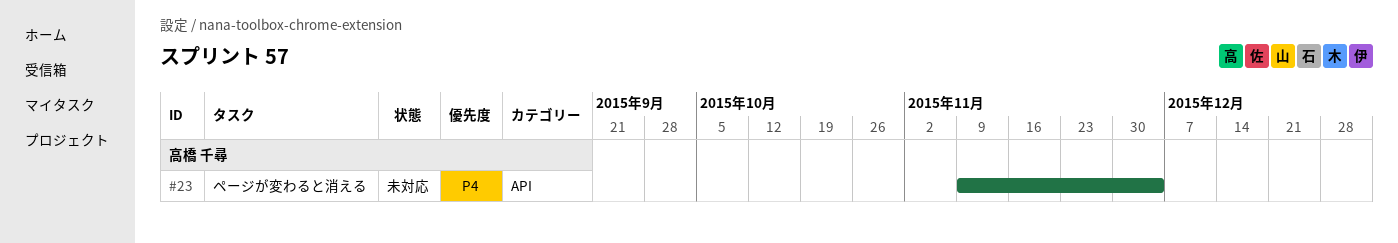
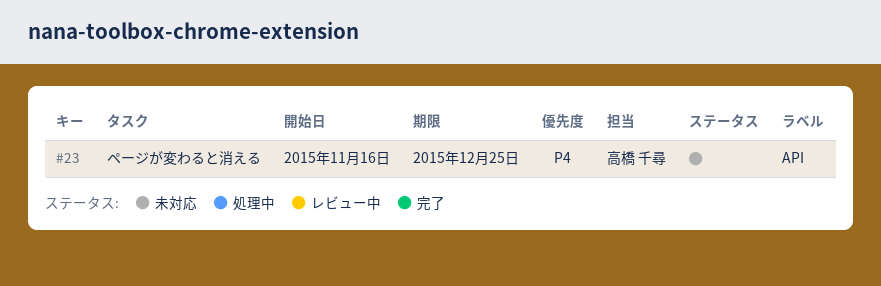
#23, start: Nov 9 -> Nov 16
#23, due: Dec 4 -> Dec 25

